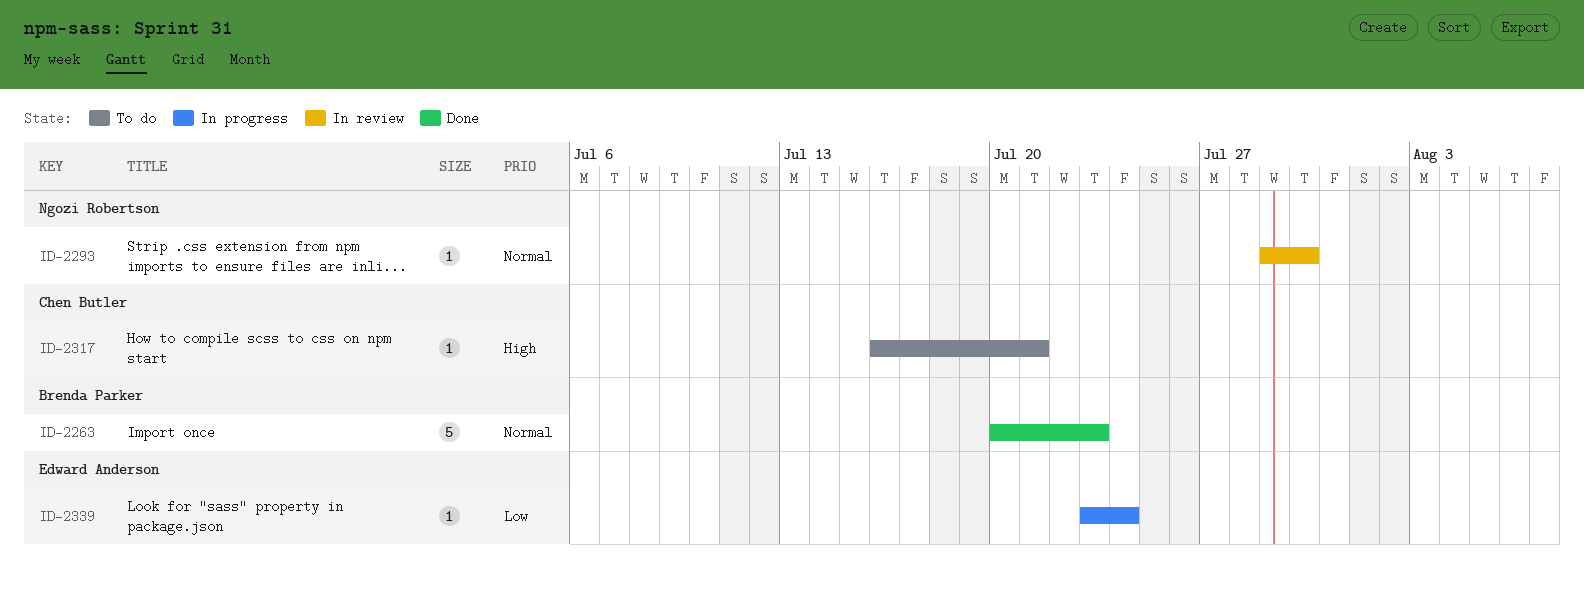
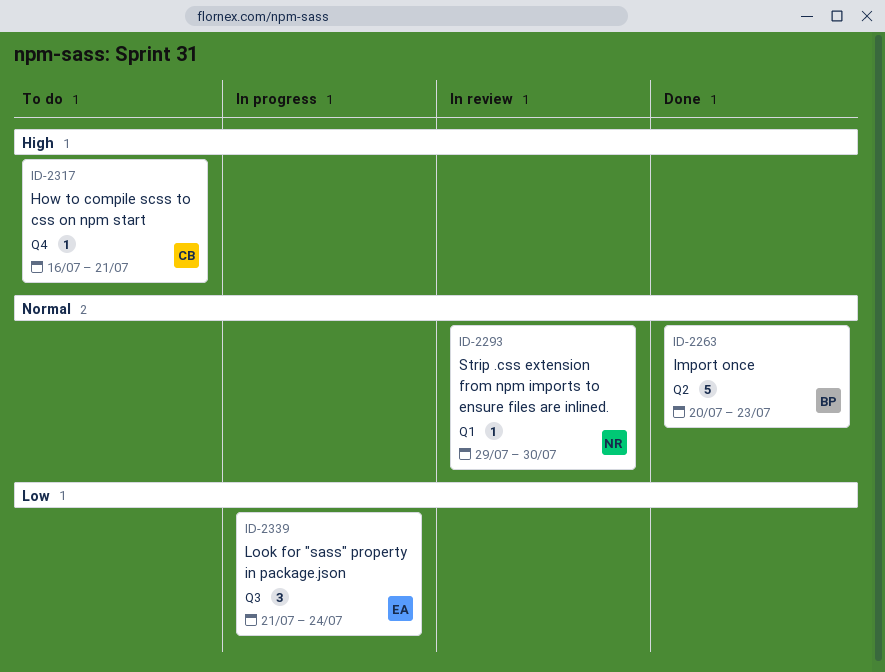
ID-2339, estimate: 1 -> 3
ID-2339, start: Jul 23 -> Jul 21

